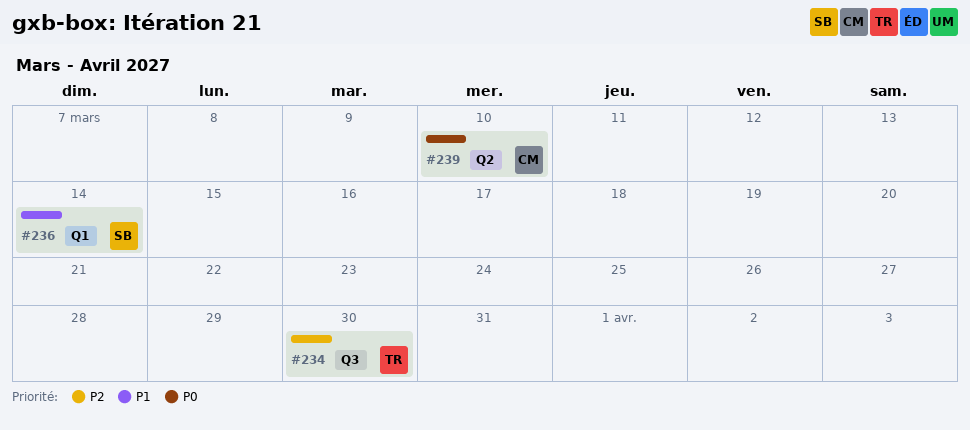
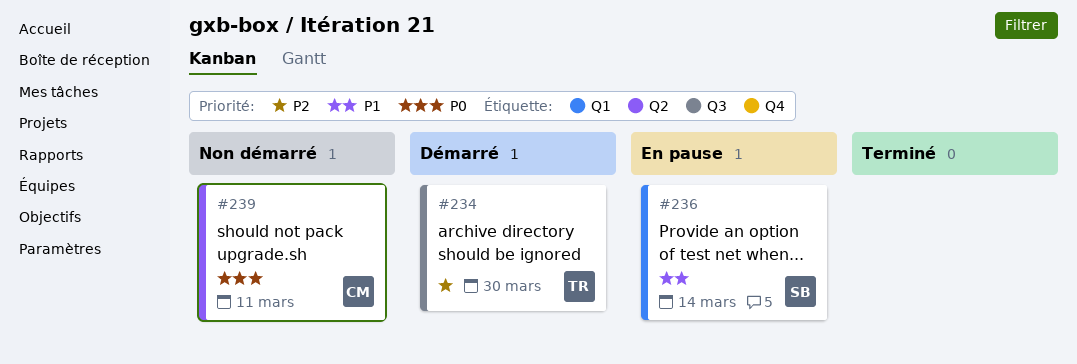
#239, due: Mar 10 -> Mar 11

